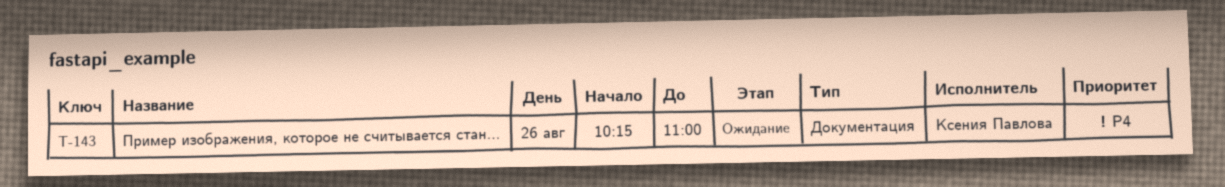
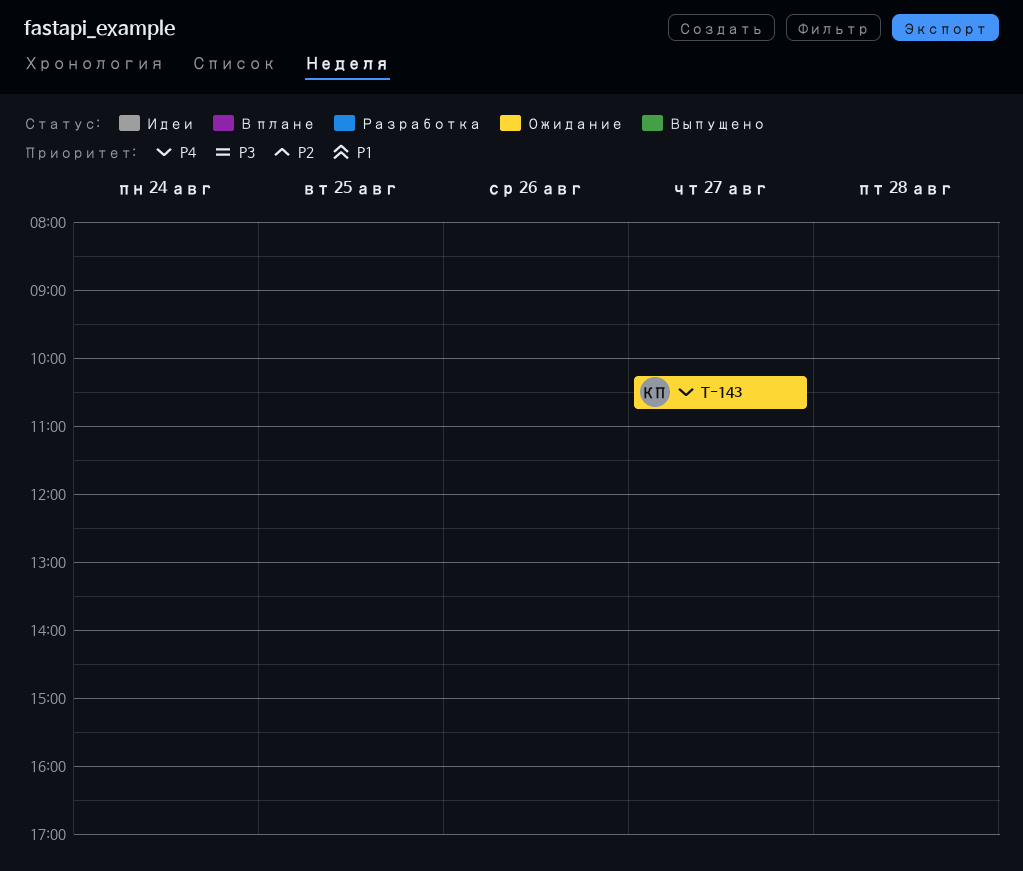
T-143, day: Aug 26 -> Aug 27
T-143, ends: 11:00 -> 10:45

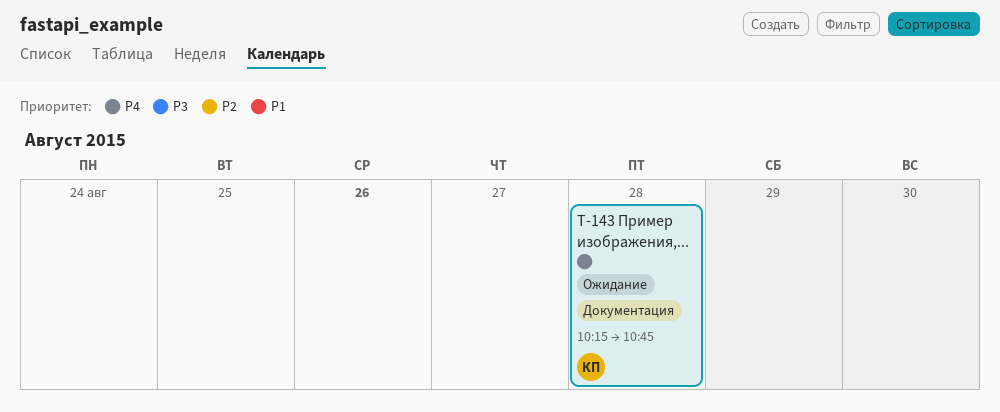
T-143, day: Aug 27 -> Aug 28

